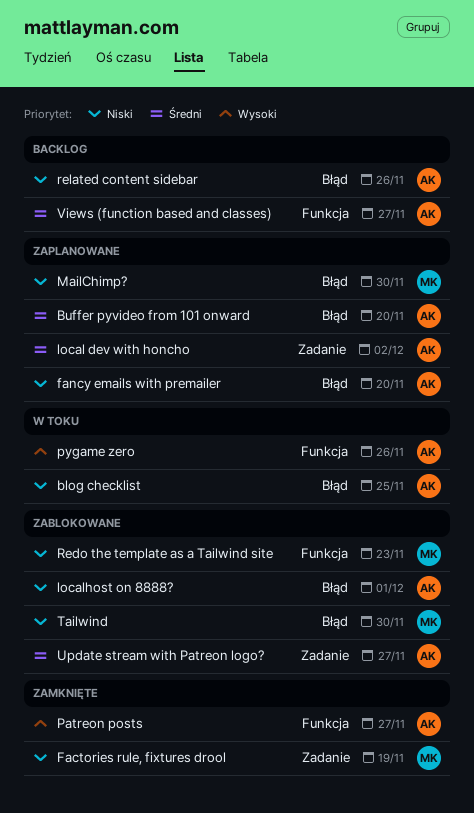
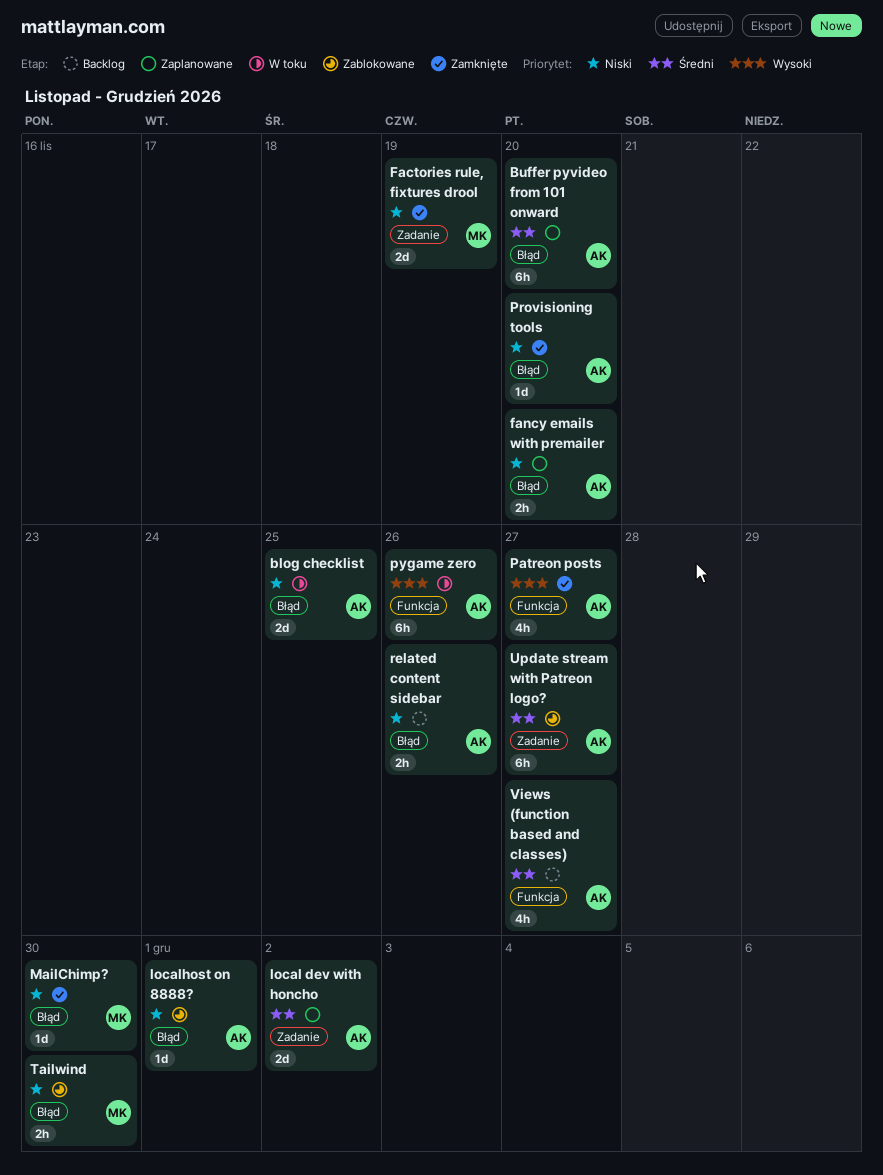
MailChimp?, status: Zaplanowane -> Zamknięte
Provisioning tools: none -> present
Redo the template as a Tailwind site: present -> none

